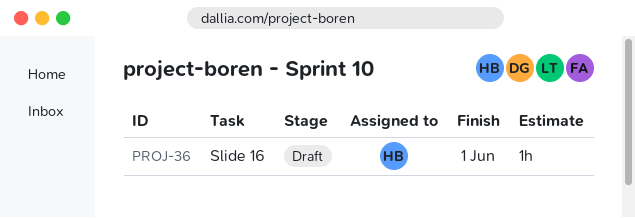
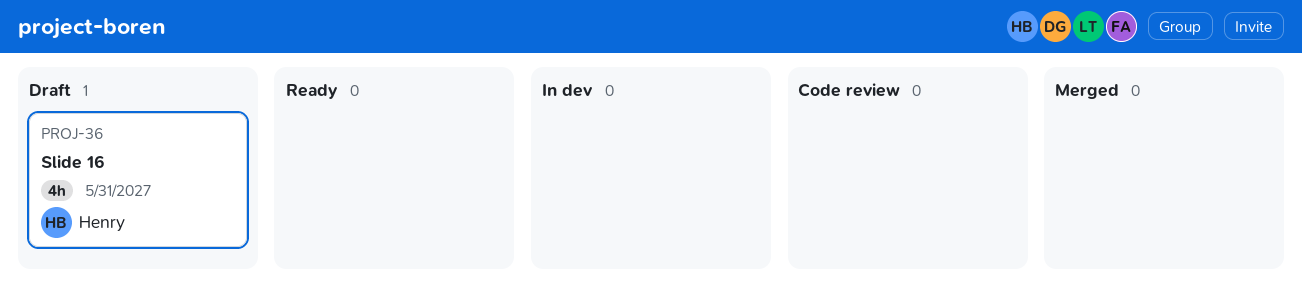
PROJ-36, estimate: 1h -> 4h
PROJ-36, due: Jun 1 -> May 31

